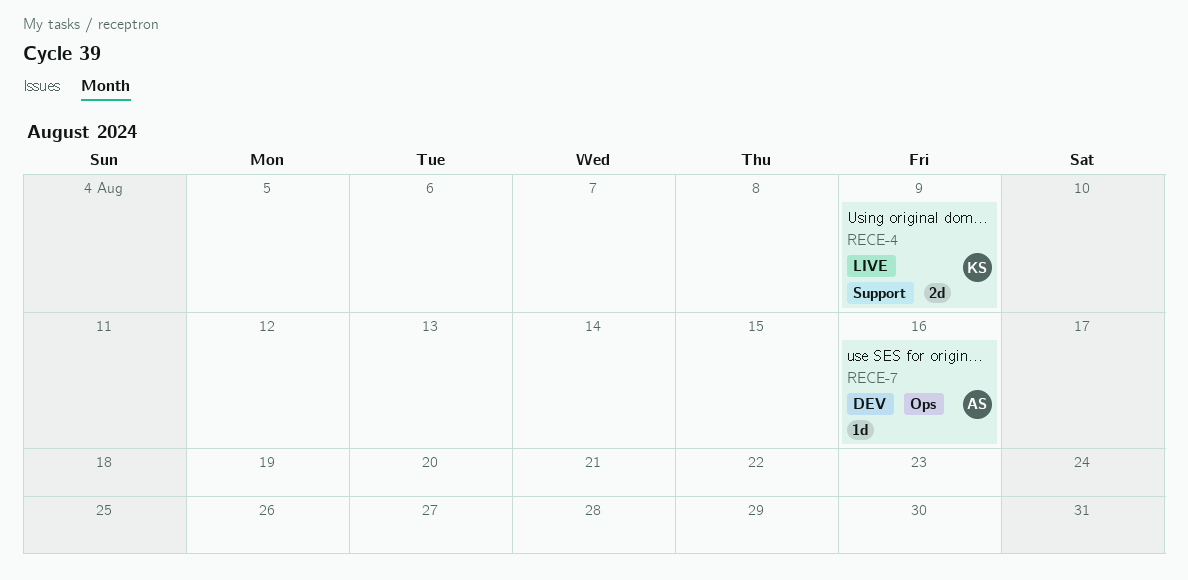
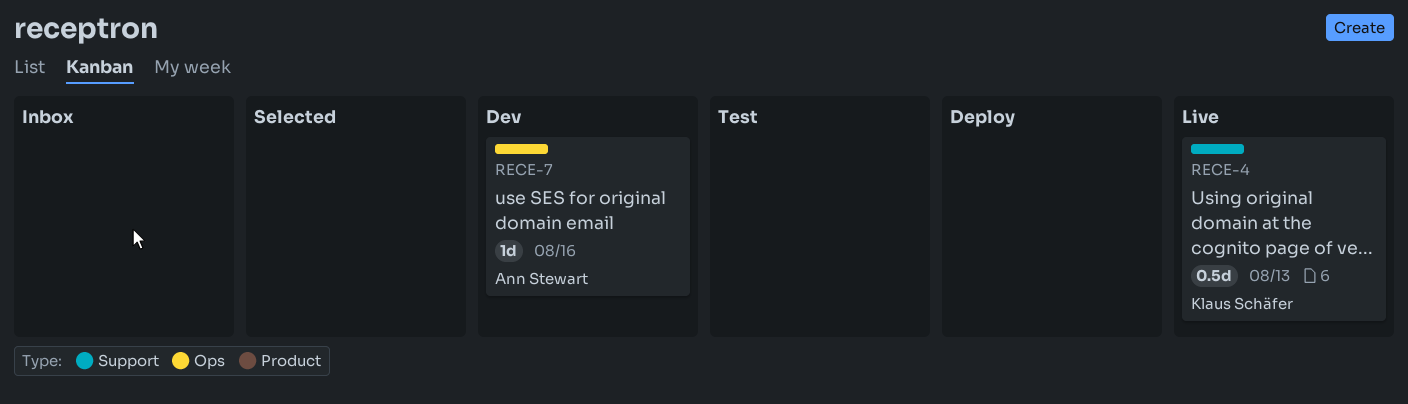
RECE-4, estimate: 2d -> 0.5d
RECE-4, due: Aug 9 -> Aug 13

